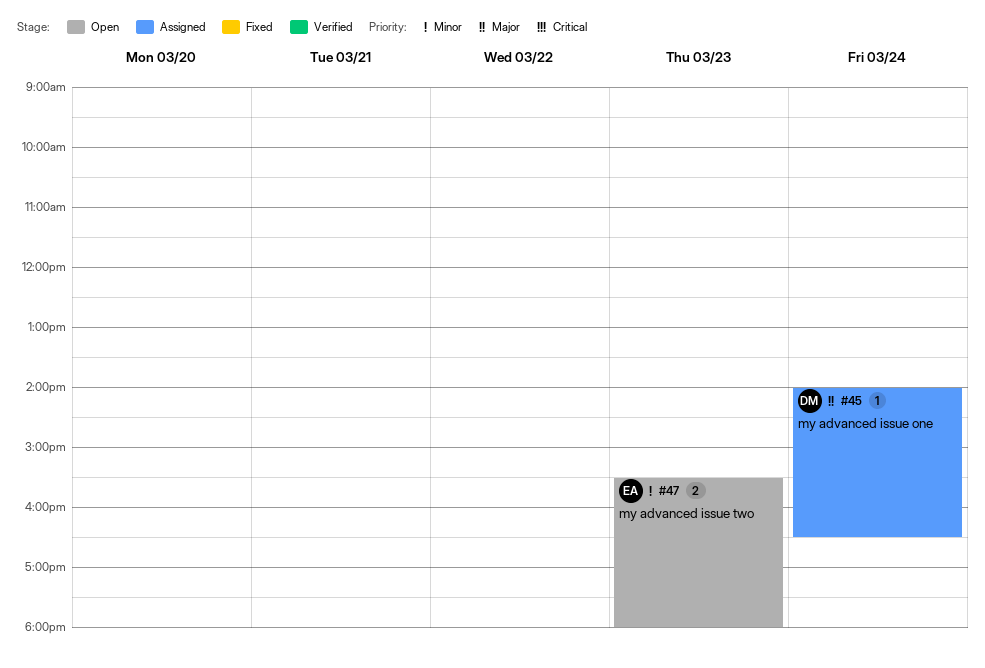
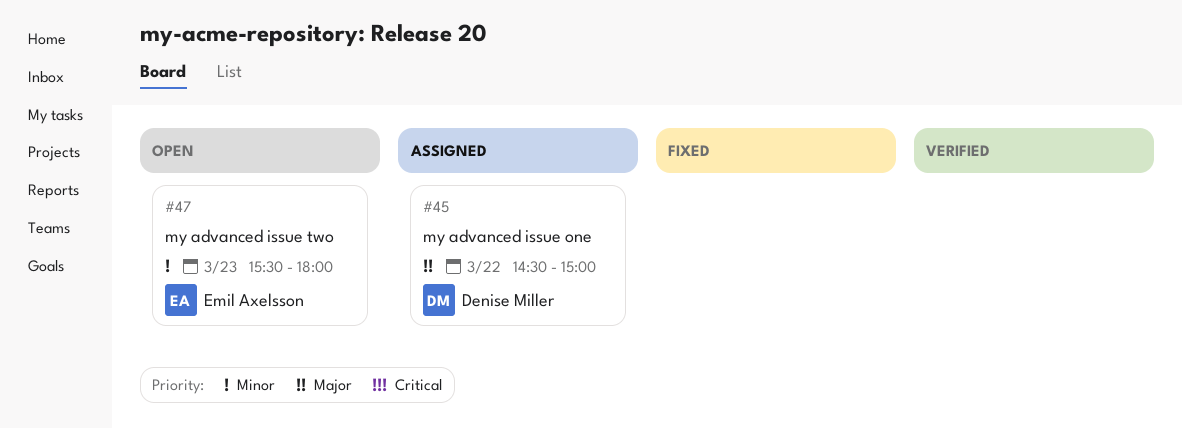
#45, day: Mar 24 -> Mar 22
#45, begins: 14:00 -> 14:30
#45, ends: 16:30 -> 15:00

